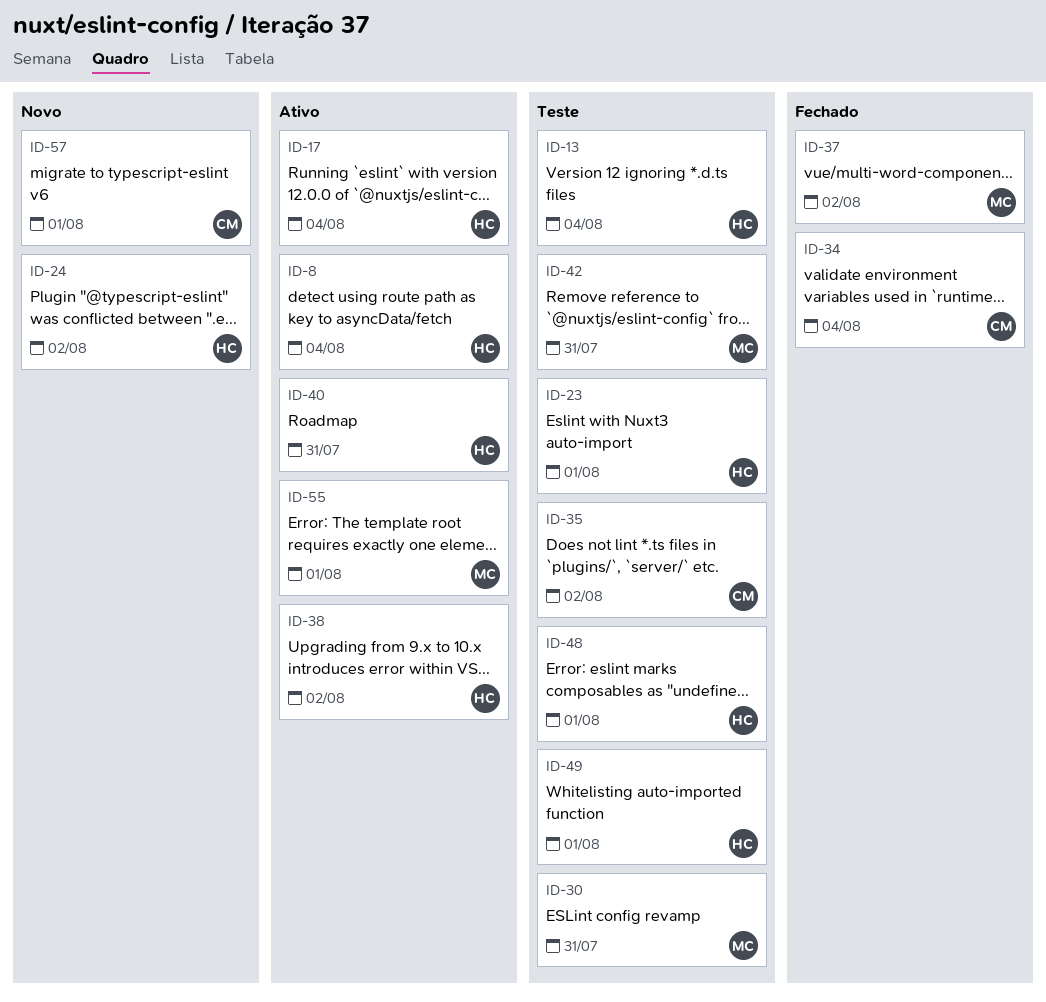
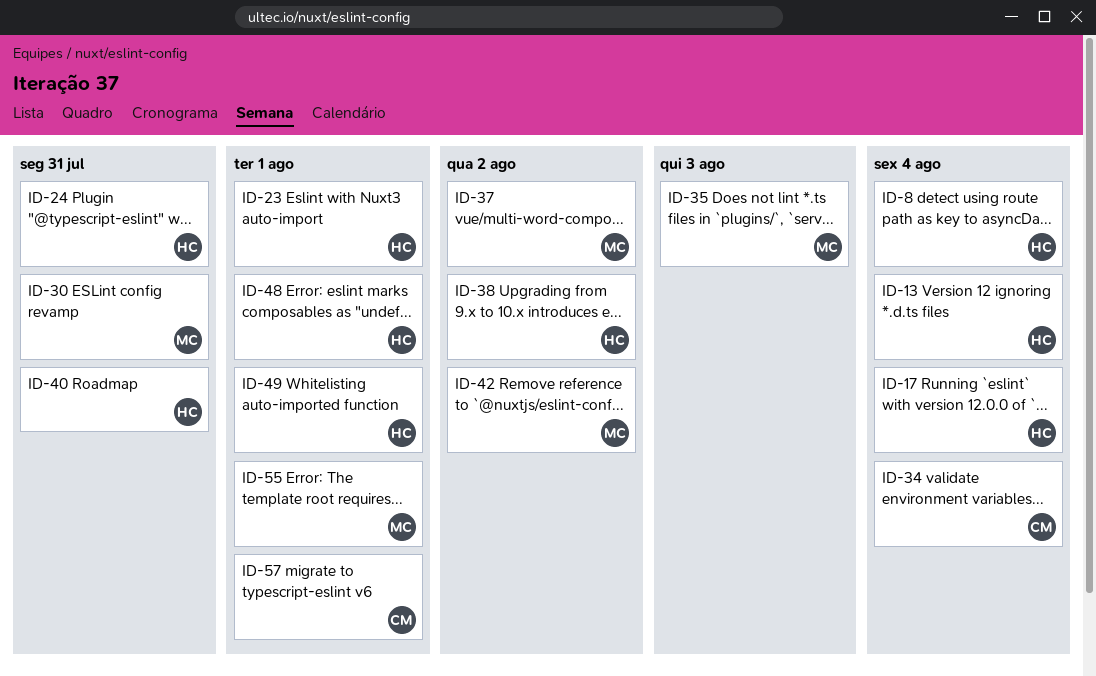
ID-24, due: Aug 2 -> Jul 31
ID-35, owner: CM -> MC
ID-35, due: Aug 2 -> Aug 3
ID-42, due: Jul 31 -> Aug 2

